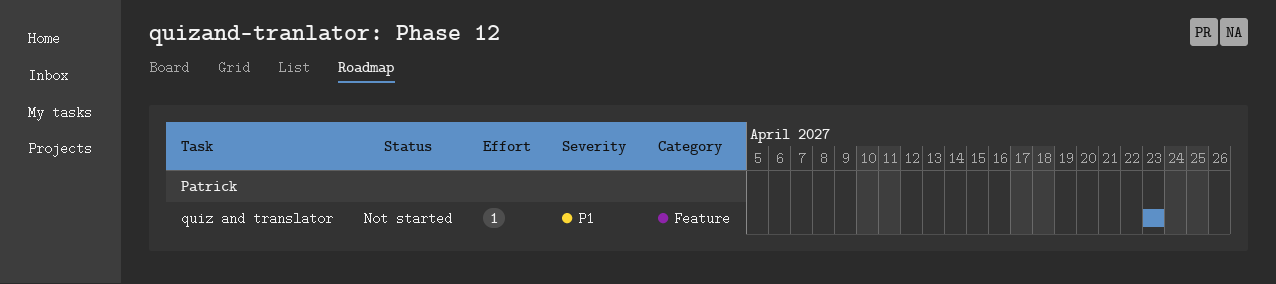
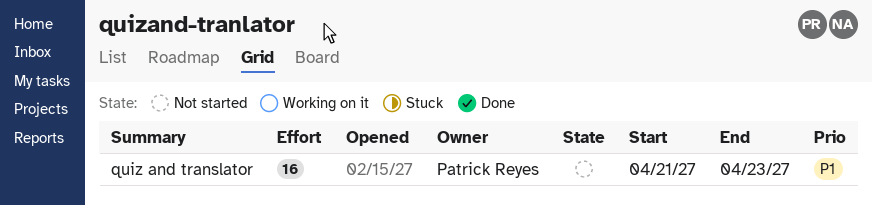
quiz and translator, estimate: 1 -> 16
quiz and translator, start: Apr 23 -> Apr 21

